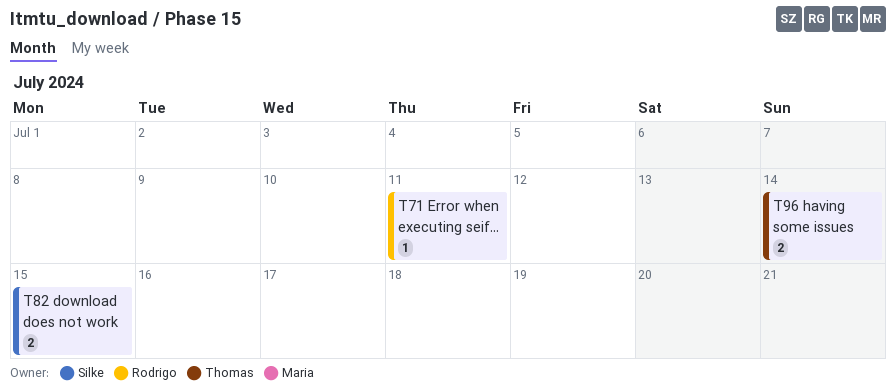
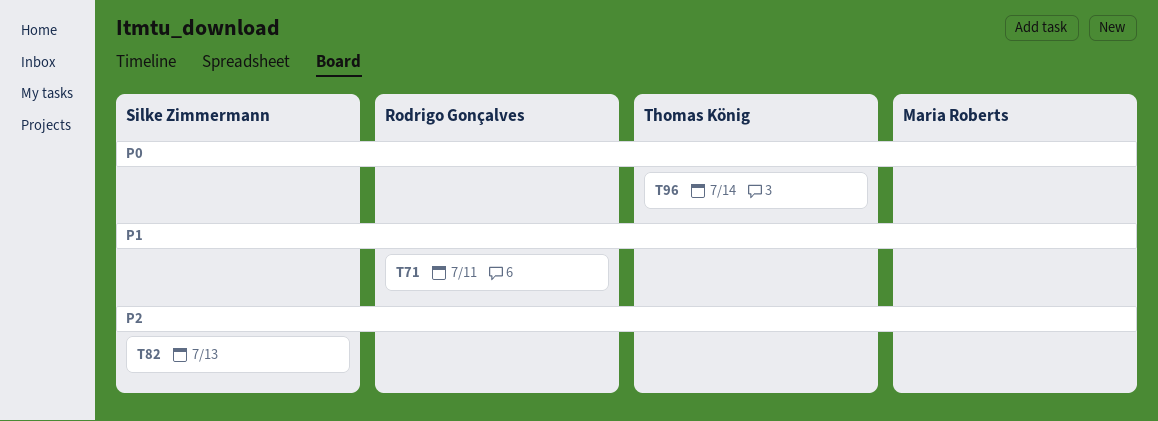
T82, due: Jul 15 -> Jul 13

